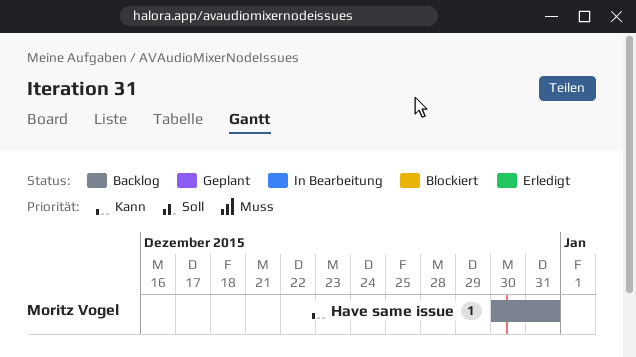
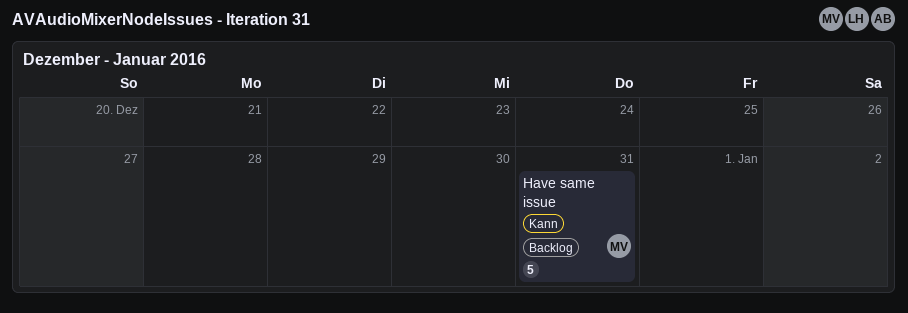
Have same issue, estimate: 1 -> 5

